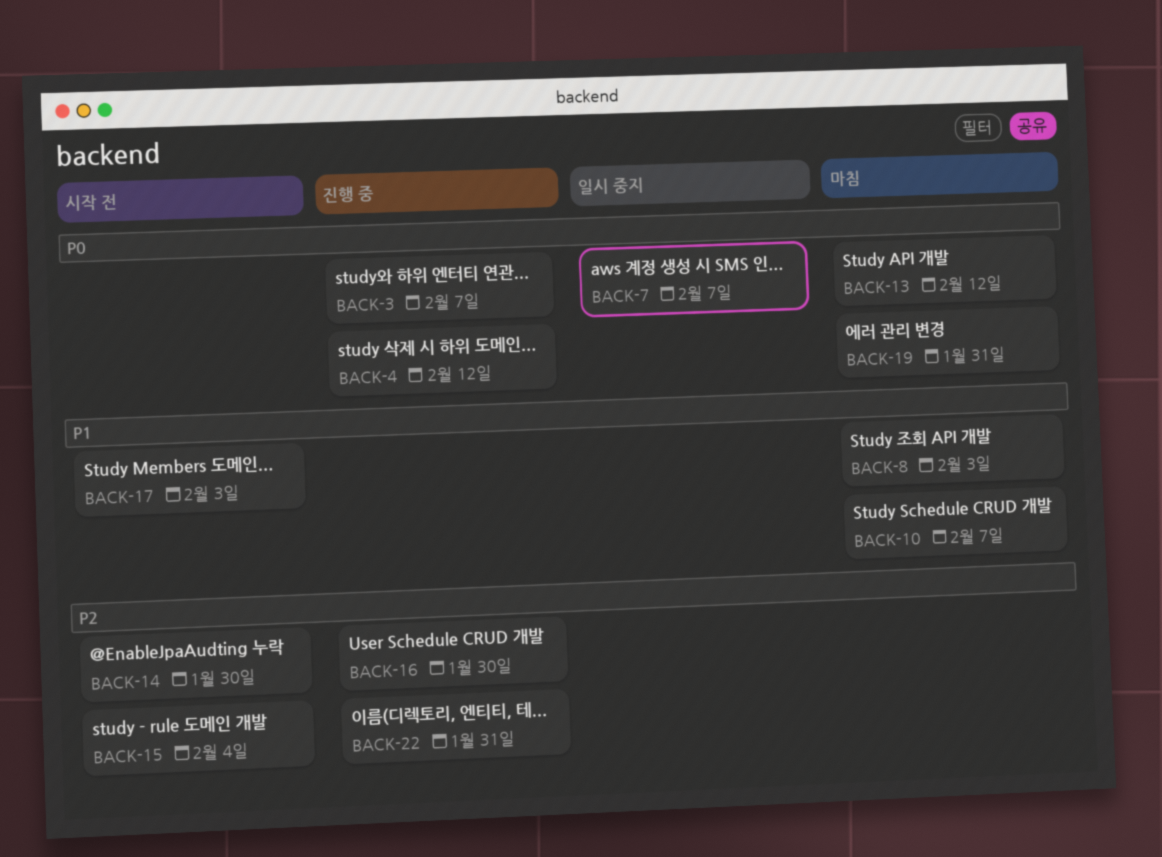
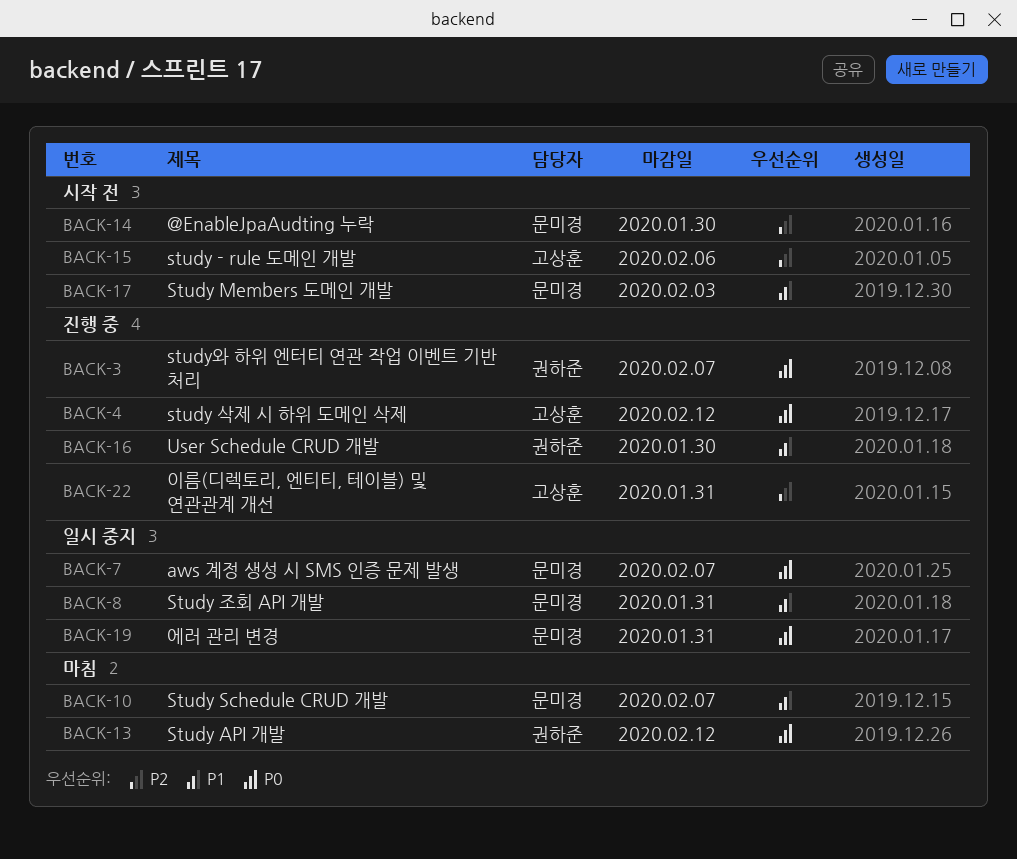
BACK-8, status: 마침 -> 일시 중지
BACK-8, due: Feb 3 -> Jan 31
BACK-15, due: Feb 4 -> Feb 6
BACK-16, priority: P2 -> P1
BACK-19, status: 마침 -> 일시 중지

